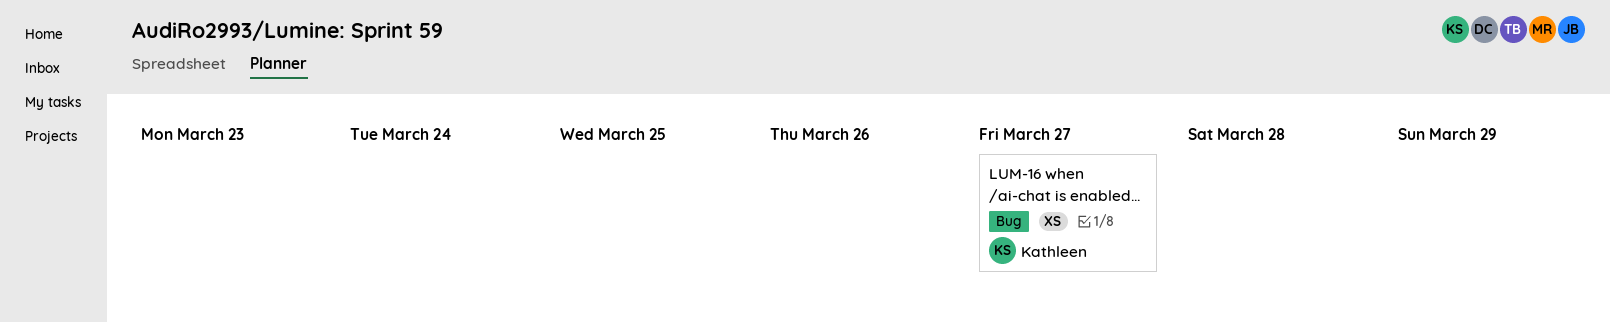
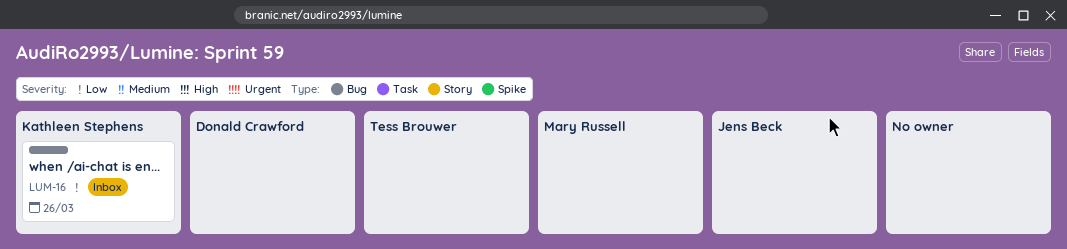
LUM-16, due: Mar 27 -> Mar 26

